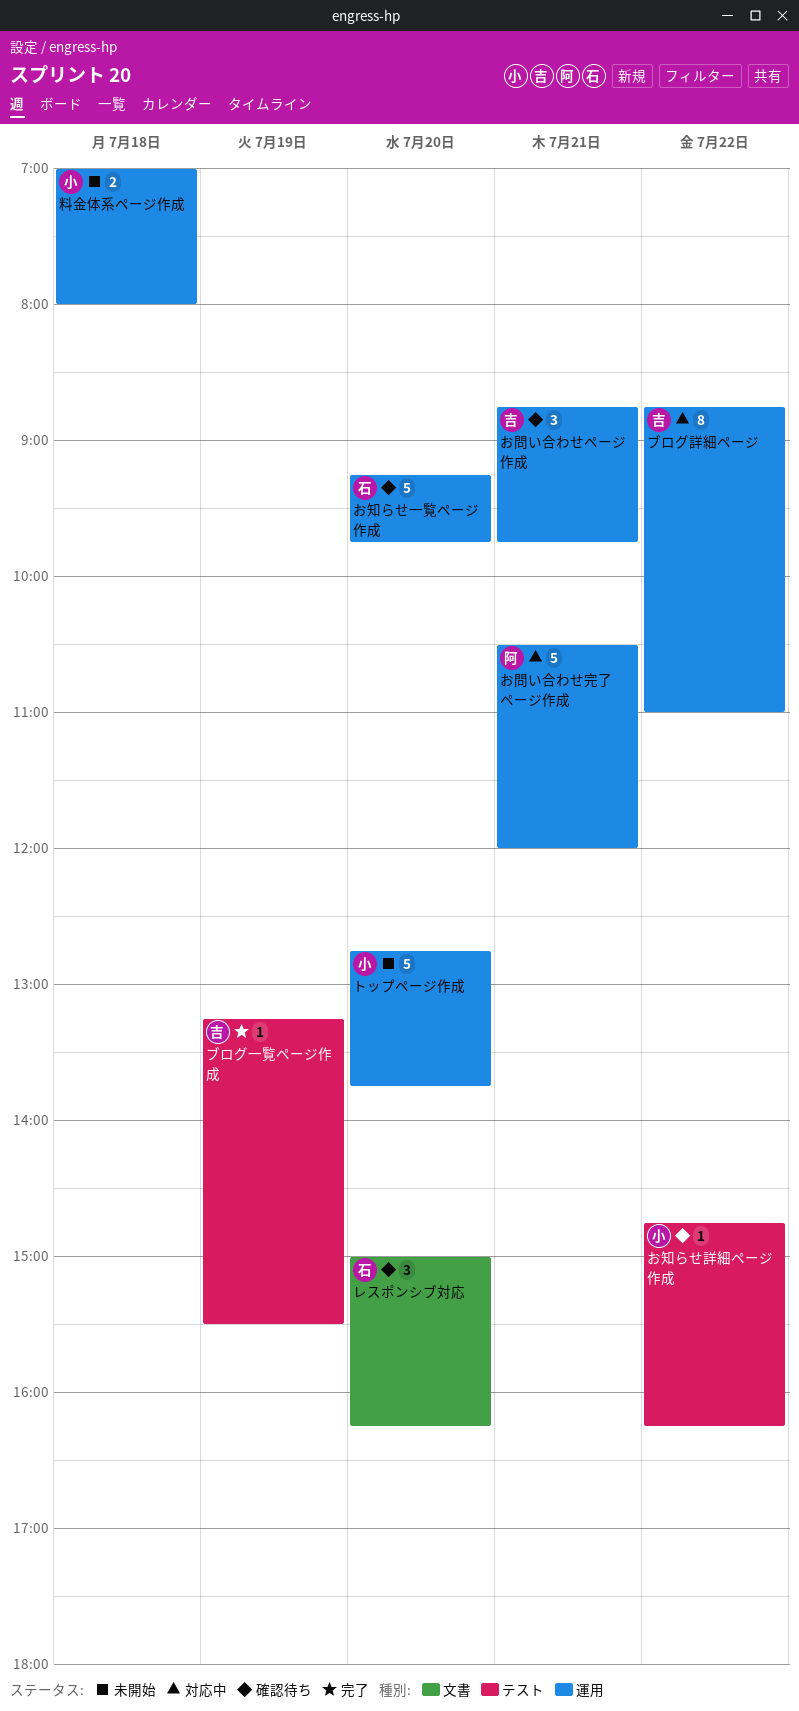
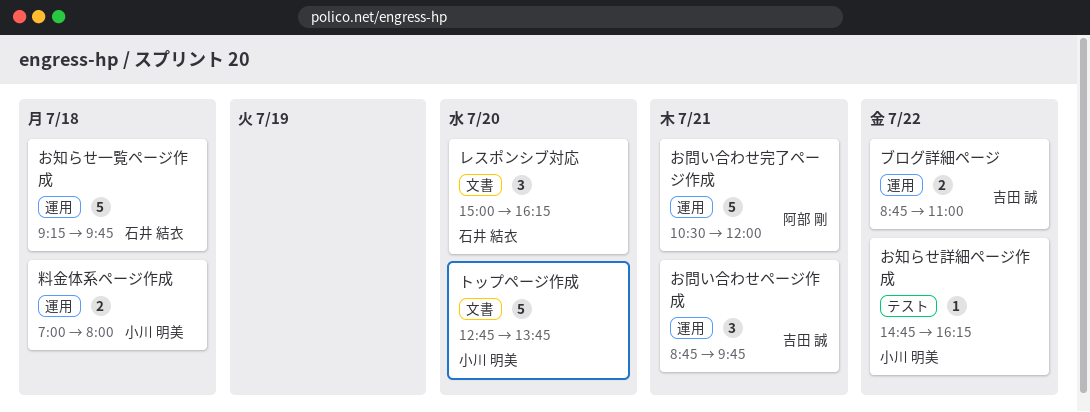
お知らせ一覧ページ作成, day: Jul 20 -> Jul 18
トップページ作成, label: 運用 -> 文書
ブログ一覧ページ作成: present -> none
ブログ詳細ページ, estimate: 8 -> 2

